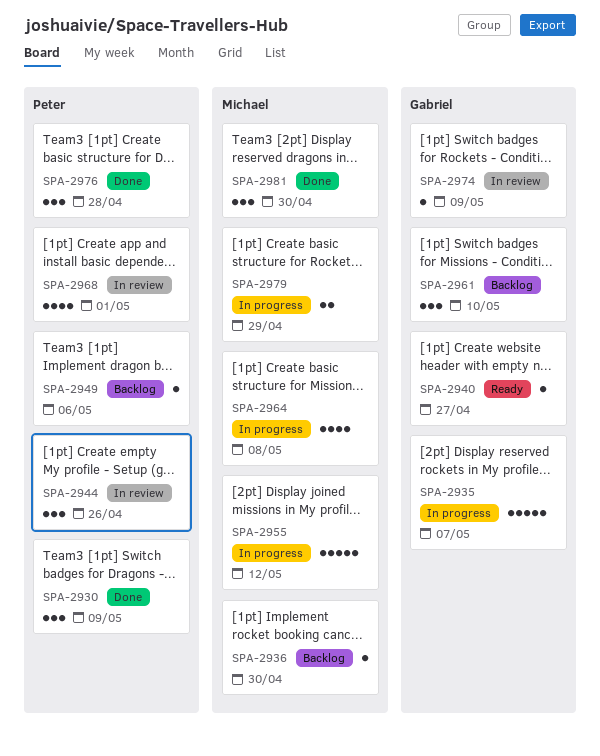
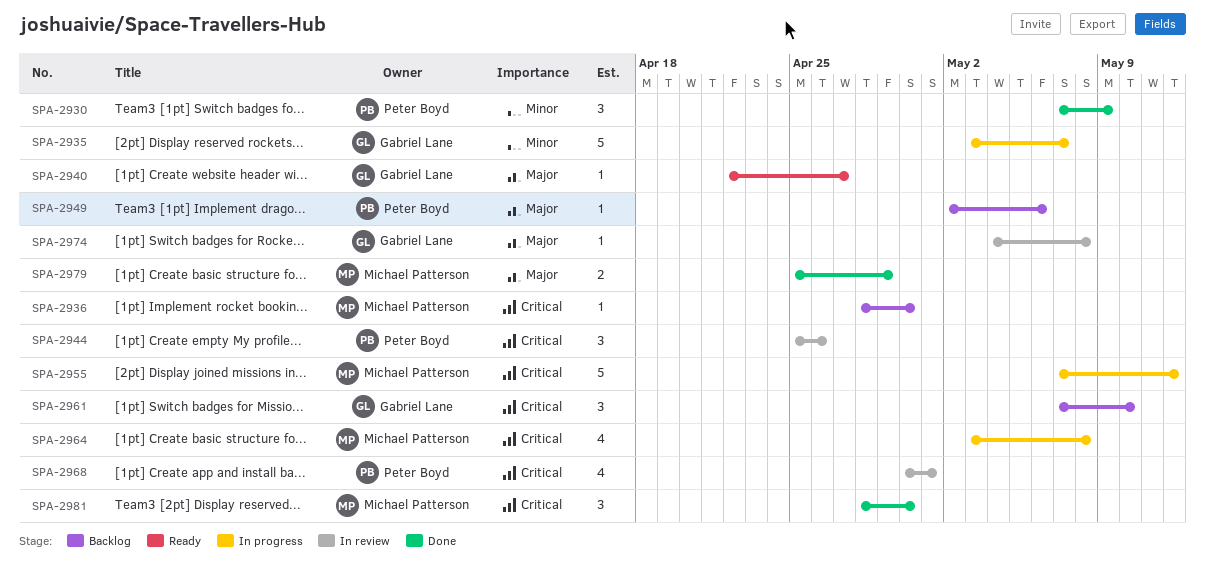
SPA-2974, due: May 9 -> May 8
SPA-2976: present -> none
SPA-2979, status: In progress -> Done

